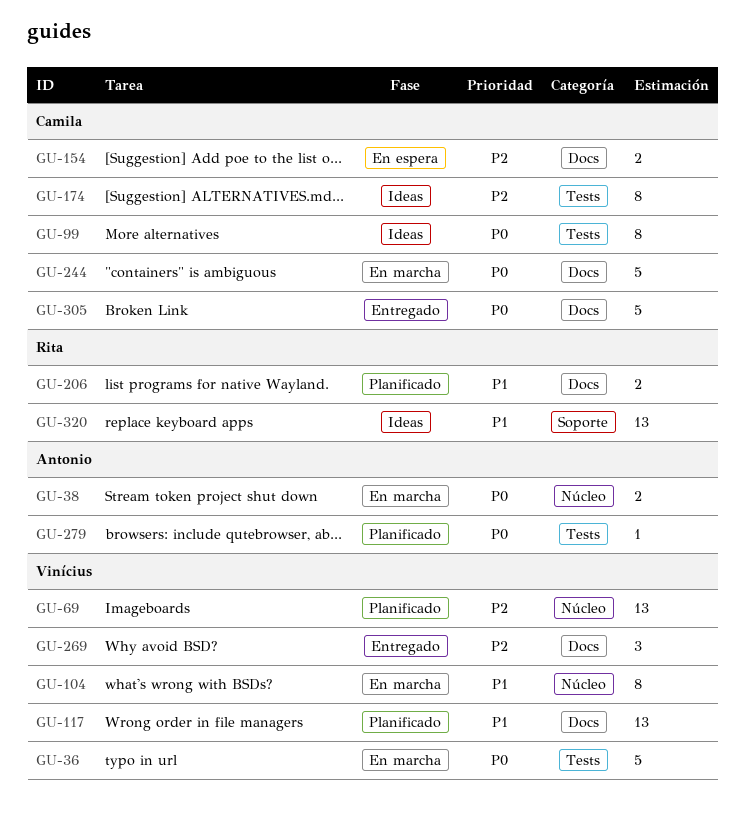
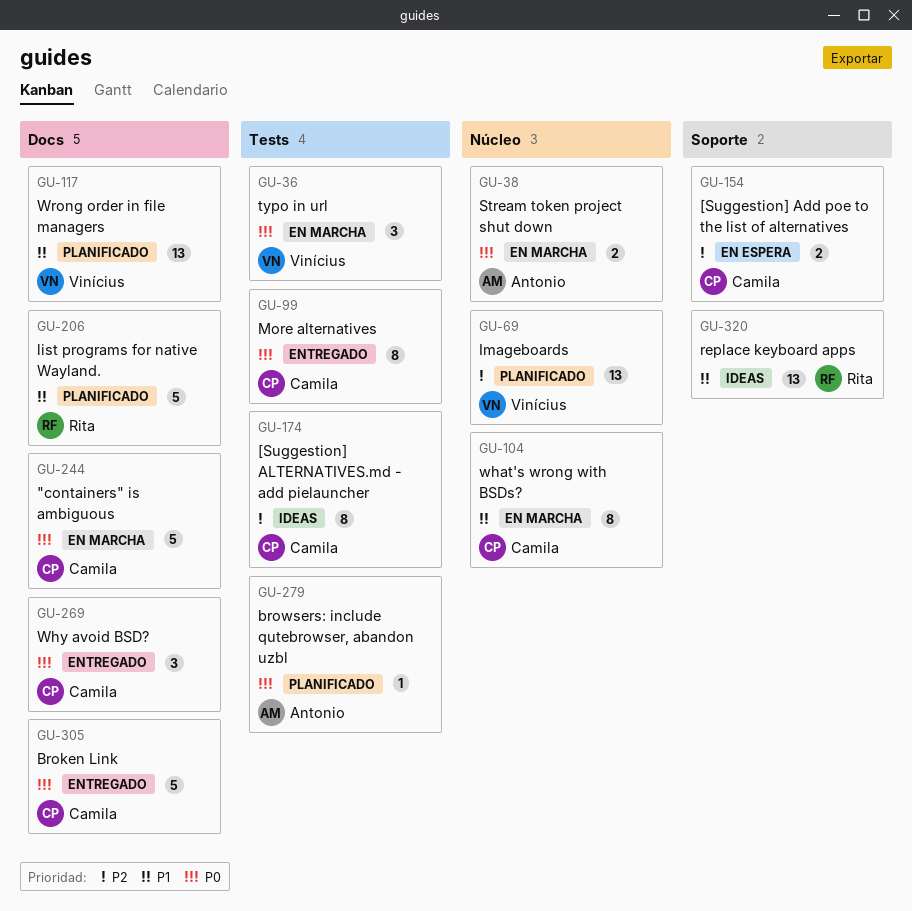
GU-36, estimate: 5 -> 3
GU-99, status: Ideas -> Entregado
GU-104, owner: Vinícius -> Camila
GU-154, label: Docs -> Soporte
GU-206, estimate: 2 -> 5
GU-269, owner: Vinícius -> Camila
GU-269, priority: P2 -> P0

